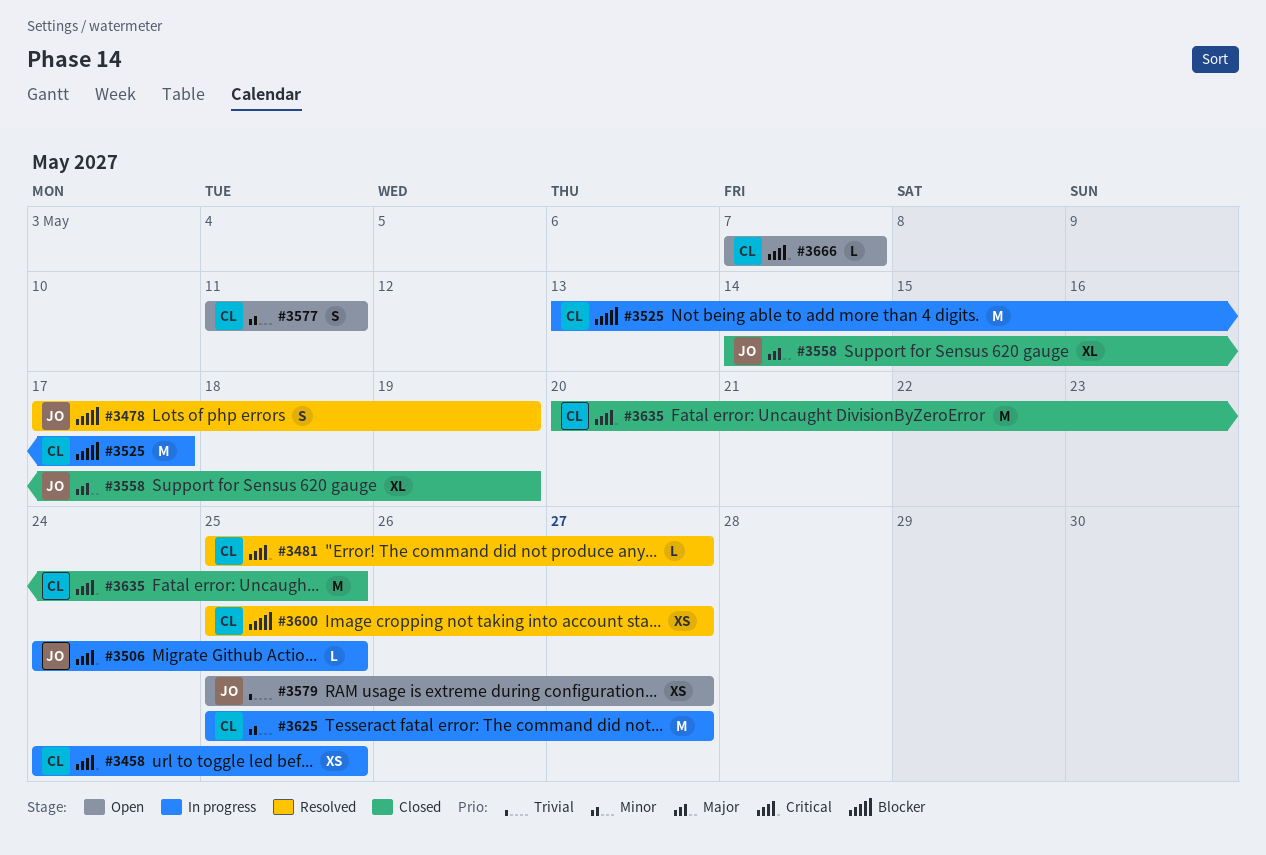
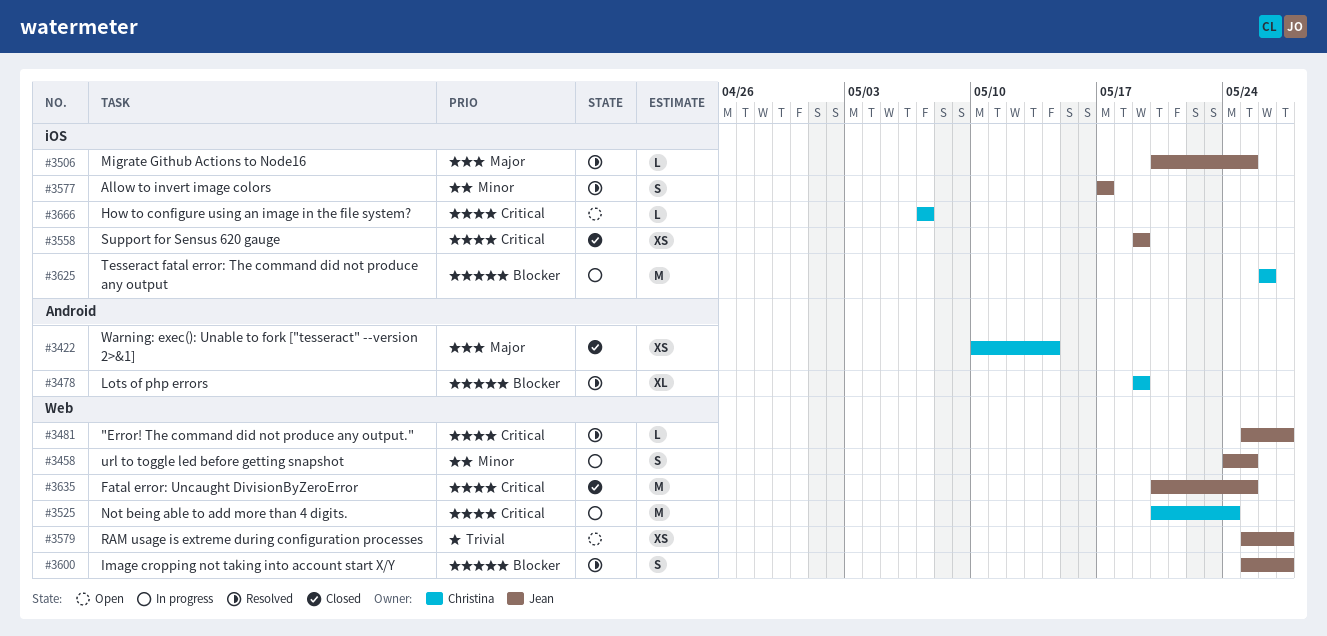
#3422: none -> present
#3458, owner: Christina -> Jean
#3458, priority: Critical -> Minor
#3458, estimate: XS -> S
#3478, owner: Jean -> Christina
#3478, estimate: S -> XL
#3478, start: May 17 -> May 19
#3481, owner: Christina -> Jean
#3506, status: In progress -> Resolved
#3506, priority: Critical -> Major
#3506, start: May 24 -> May 20
#3525, priority: Blocker -> Critical
#3525, start: May 13 -> May 20
#3525, due: May 17 -> May 24
#3558, priority: Major -> Critical
#3558, estimate: XL -> XS
#3558, start: May 14 -> May 19
#3577, status: Open -> Resolved
#3577, owner: Christina -> Jean
#3577, start: May 11 -> May 17
#3577, due: May 11 -> May 17
#3600, owner: Christina -> Jean
#3600, estimate: XS -> S
#3625, priority: Minor -> Blocker
#3625, start: May 25 -> May 26
#3625, due: May 27 -> May 26
#3635, owner: Christina -> Jean

